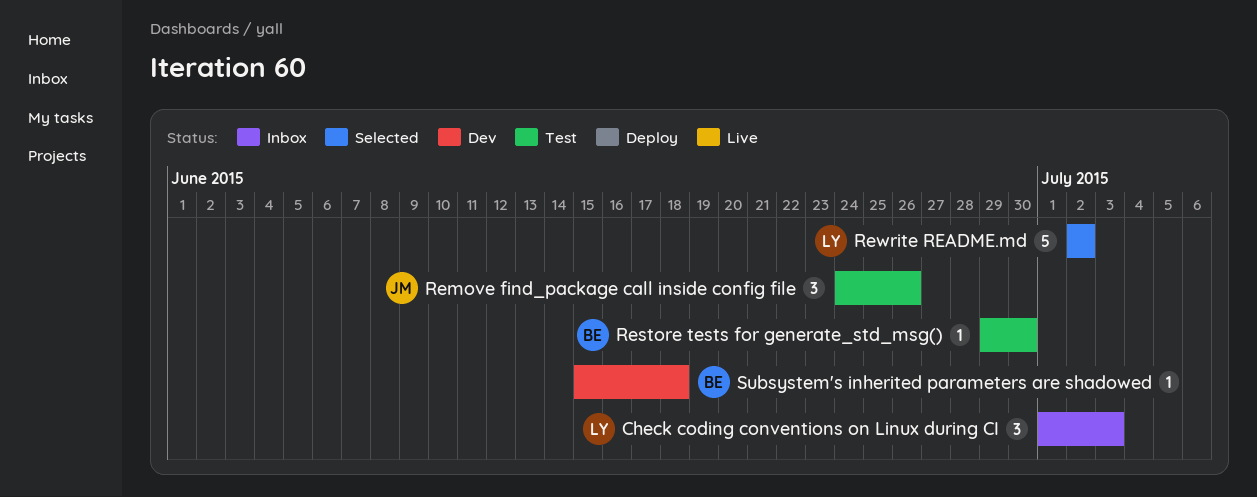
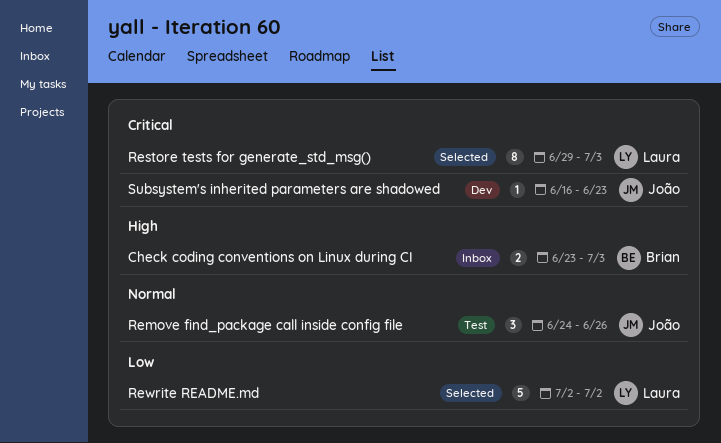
Check coding conventions on Linux during CI, owner: Laura -> Brian
Check coding conventions on Linux during CI, estimate: 3 -> 2
Check coding conventions on Linux during CI, start: Jul 1 -> Jun 23
Restore tests for generate_std_msg(), status: Test -> Selected
Restore tests for generate_std_msg(), owner: Brian -> Laura
Restore tests for generate_std_msg(), estimate: 1 -> 8
Restore tests for generate_std_msg(), due: Jun 30 -> Jul 3
Subsystem's inherited parameters are shadowed, owner: Brian -> João
Subsystem's inherited parameters are shadowed, start: Jun 15 -> Jun 16
Subsystem's inherited parameters are shadowed, due: Jun 18 -> Jun 23

